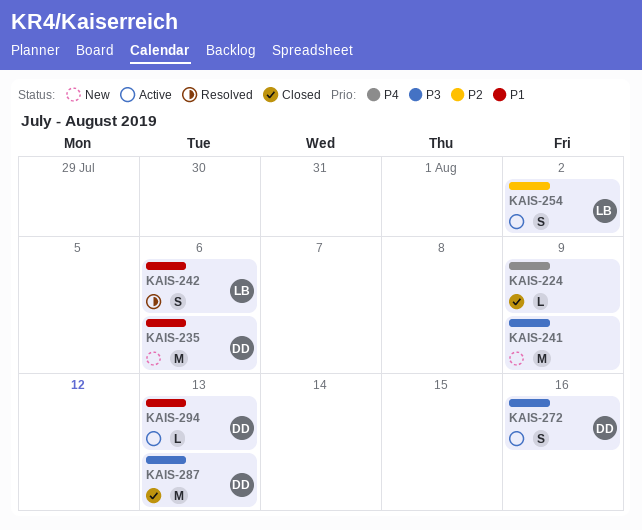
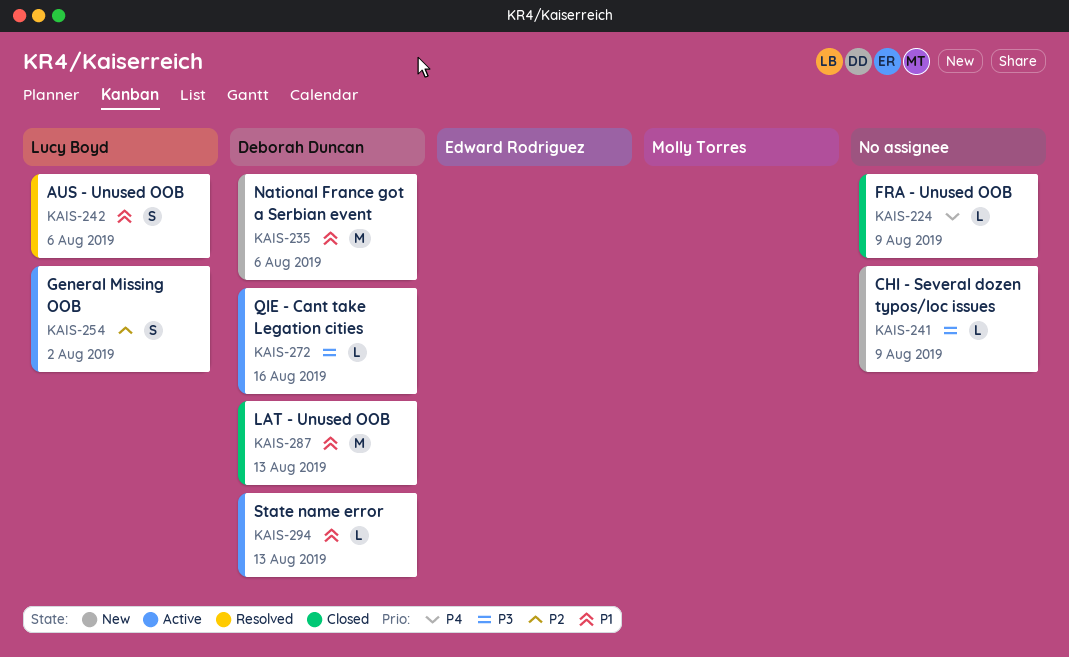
KAIS-241, estimate: M -> L
KAIS-272, estimate: S -> L
KAIS-287, priority: P3 -> P1

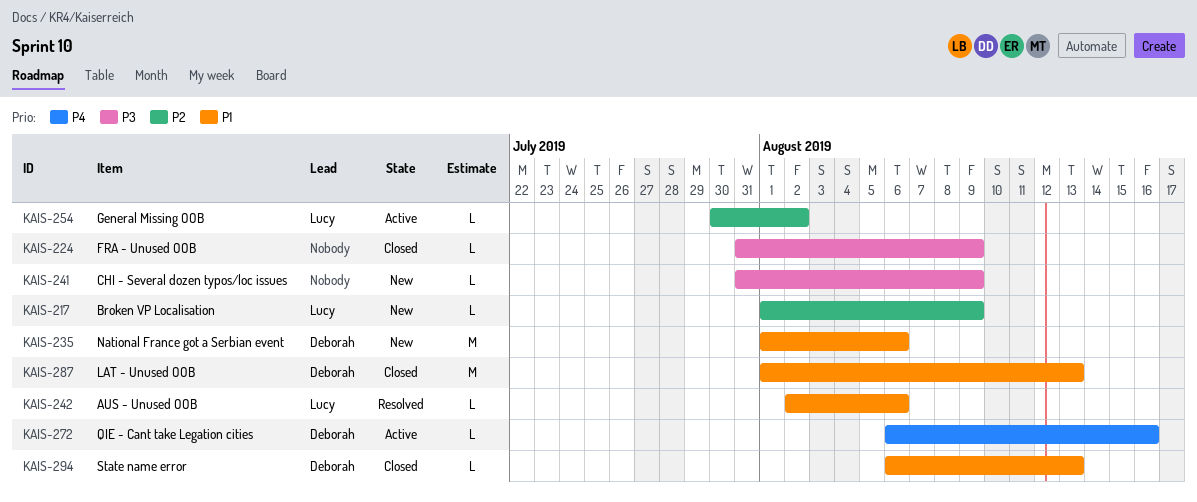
KAIS-217: none -> present
KAIS-224, priority: P4 -> P3
KAIS-242, estimate: S -> L
KAIS-254, estimate: S -> L
KAIS-272, priority: P3 -> P4
KAIS-294, status: Active -> Closed

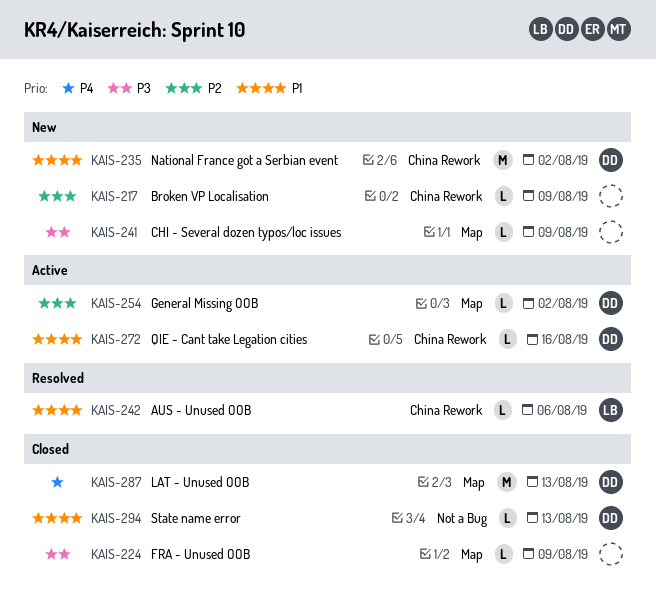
KAIS-217, owner: Lucy -> none
KAIS-235, due: Aug 6 -> Aug 2
KAIS-254, owner: Lucy -> Deborah
KAIS-272, priority: P4 -> P1
KAIS-287, priority: P1 -> P4

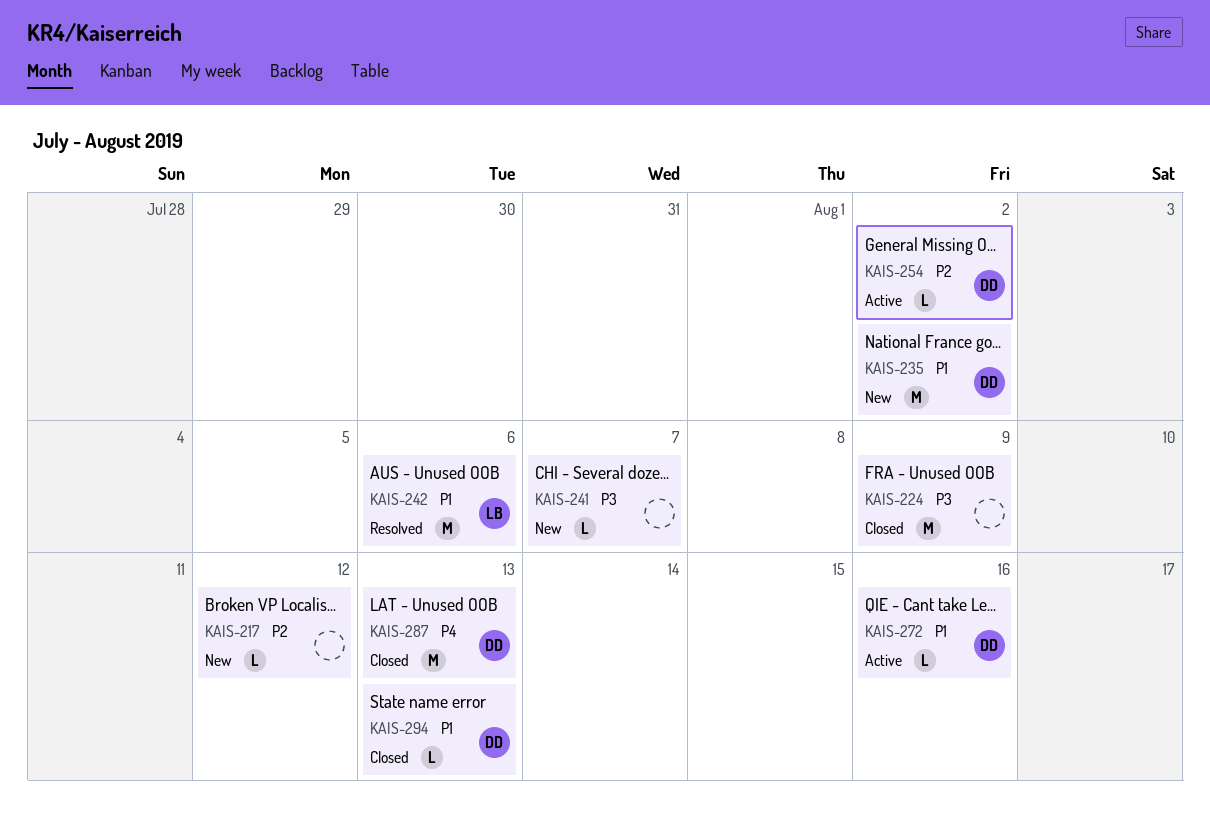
KAIS-217, due: Aug 9 -> Aug 12
KAIS-224, estimate: L -> M
KAIS-241, due: Aug 9 -> Aug 7
KAIS-242, estimate: L -> M

